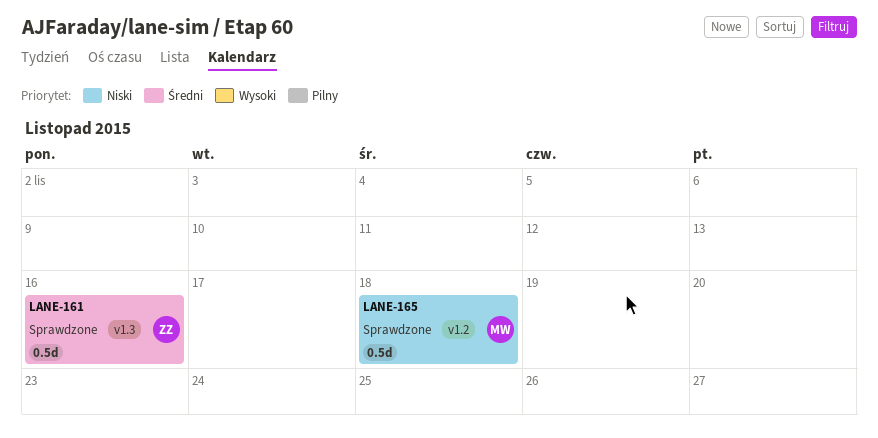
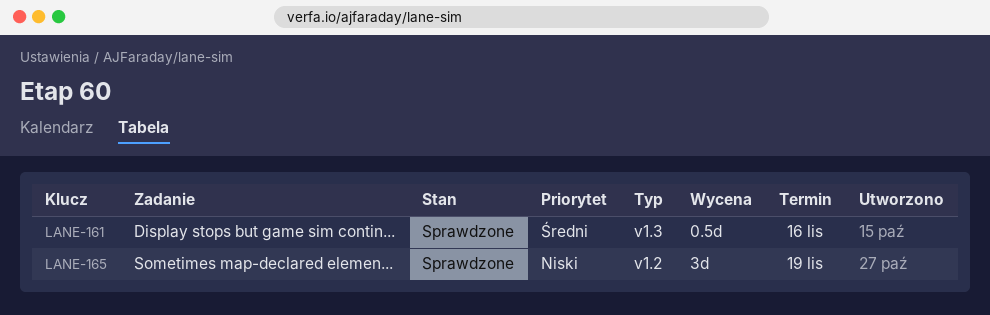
LANE-165, estimate: 0.5d -> 3d
LANE-165, due: Nov 18 -> Nov 19

